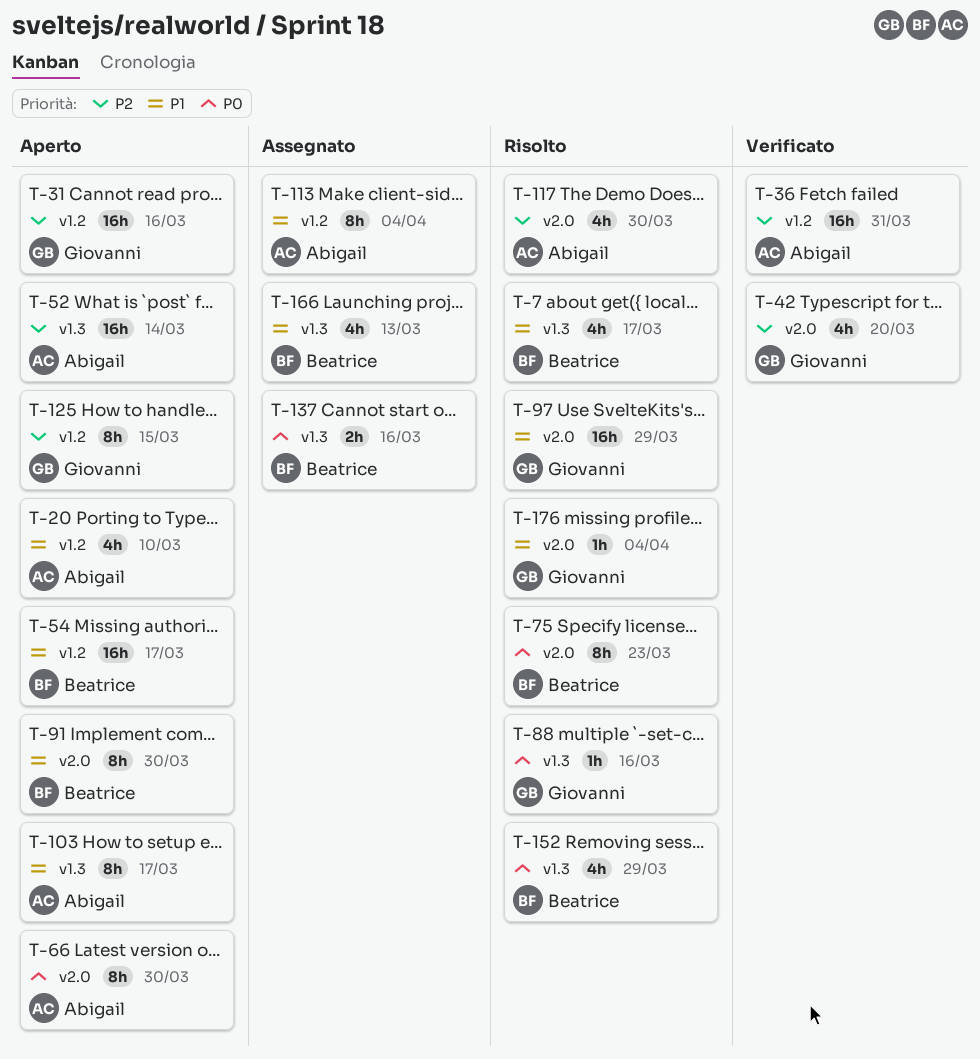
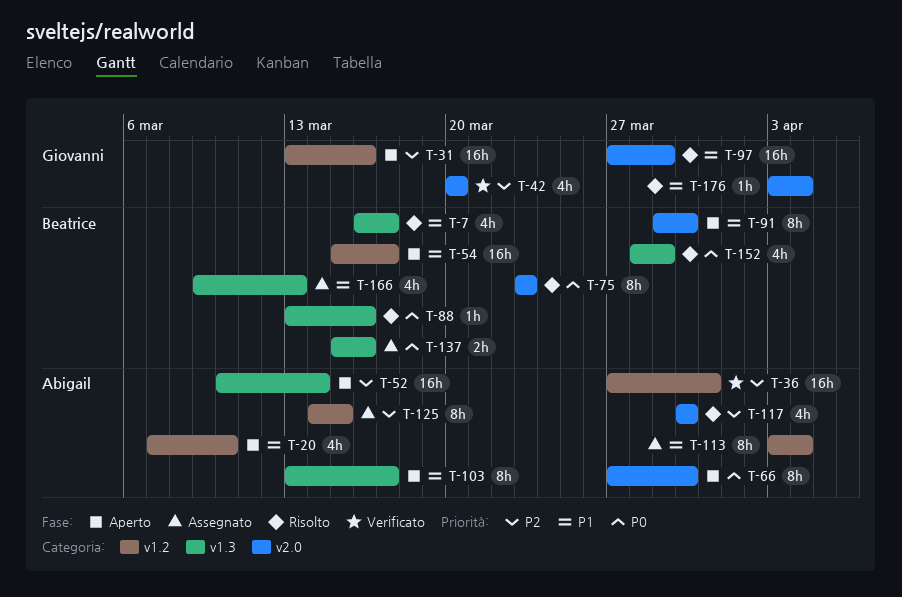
T-88, owner: Giovanni -> Beatrice
T-125, status: Aperto -> Assegnato
T-125, owner: Giovanni -> Abigail

